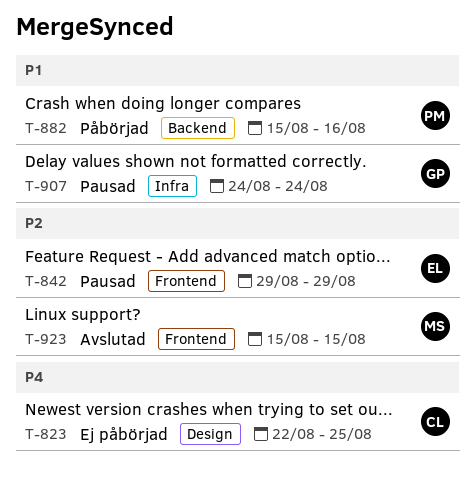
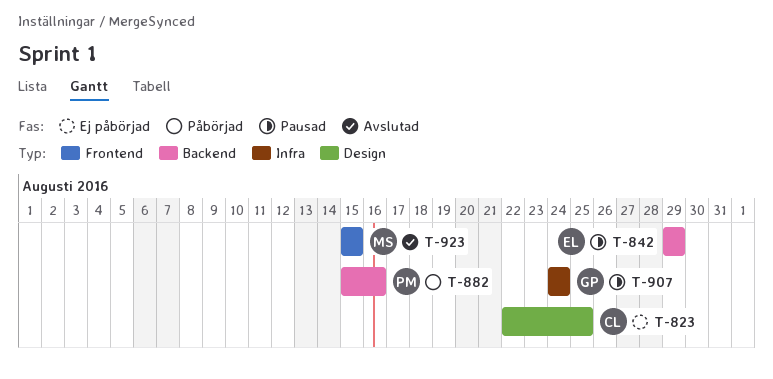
T-842, label: Frontend -> Backend

